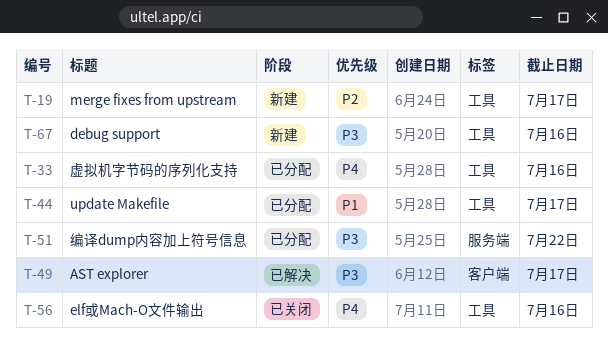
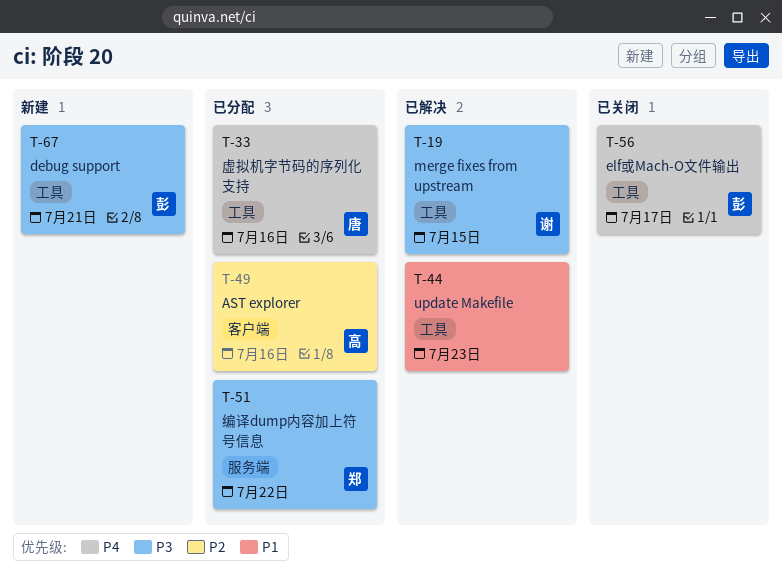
T-19, status: 新建 -> 已解决
T-19, priority: P2 -> P3
T-19, due: Jul 17 -> Jul 15
T-44, status: 已分配 -> 已解决
T-44, due: Jul 17 -> Jul 23
T-49, status: 已解决 -> 已分配
T-49, priority: P3 -> P2
T-49, due: Jul 17 -> Jul 16
T-56, due: Jul 16 -> Jul 17
T-67, due: Jul 16 -> Jul 21

